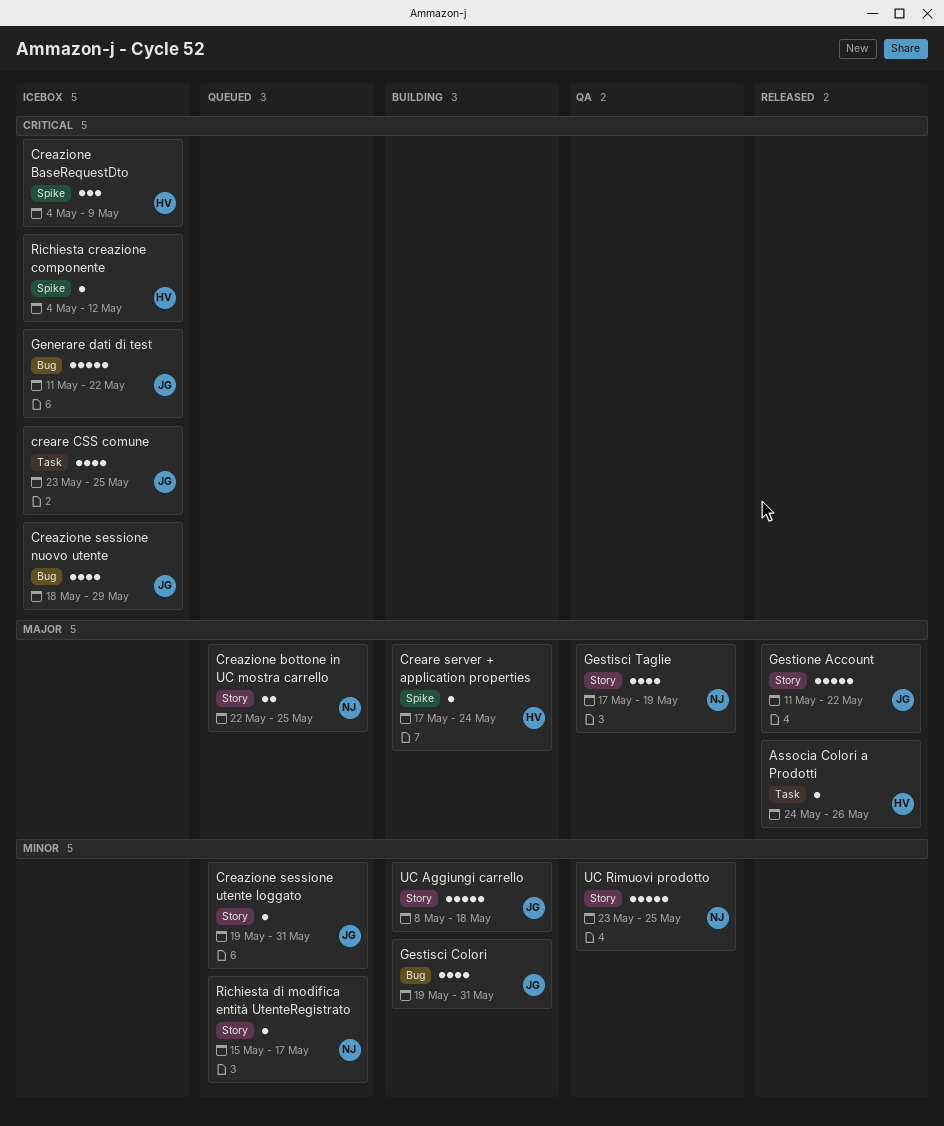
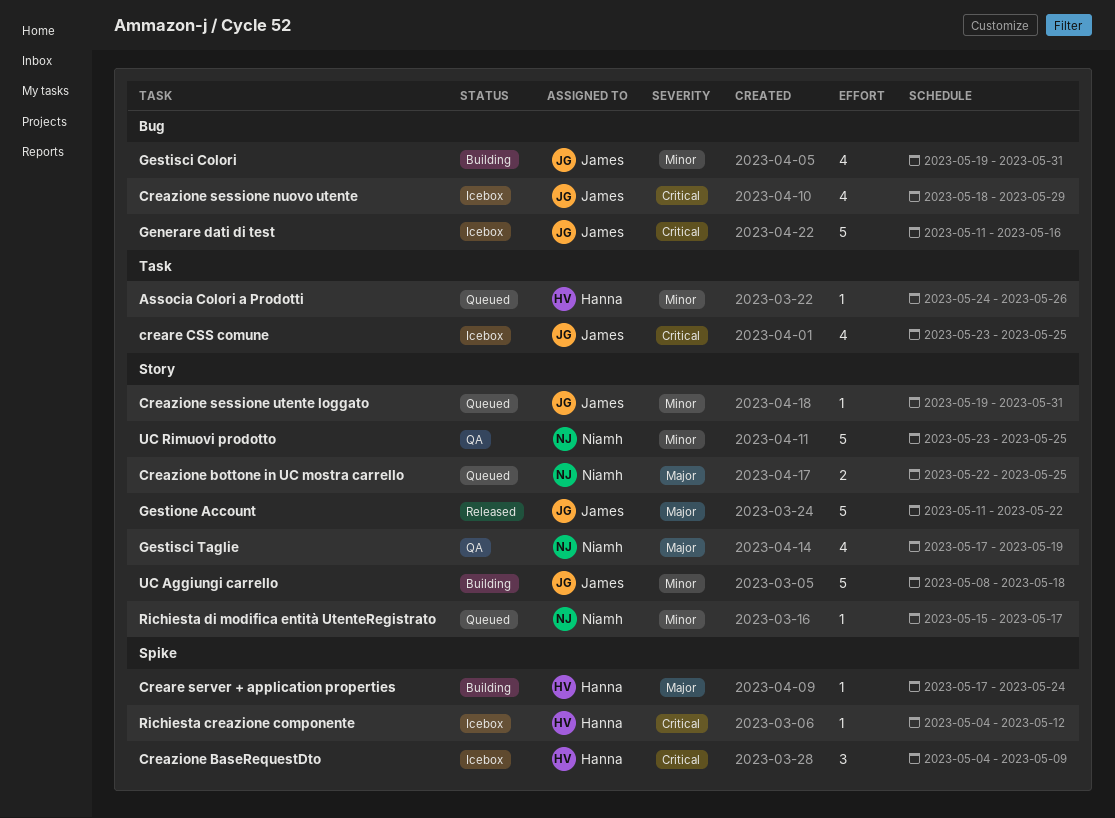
Associa Colori a Prodotti, status: Released -> Queued
Associa Colori a Prodotti, priority: Major -> Minor
Generare dati di test, due: May 22 -> May 16

